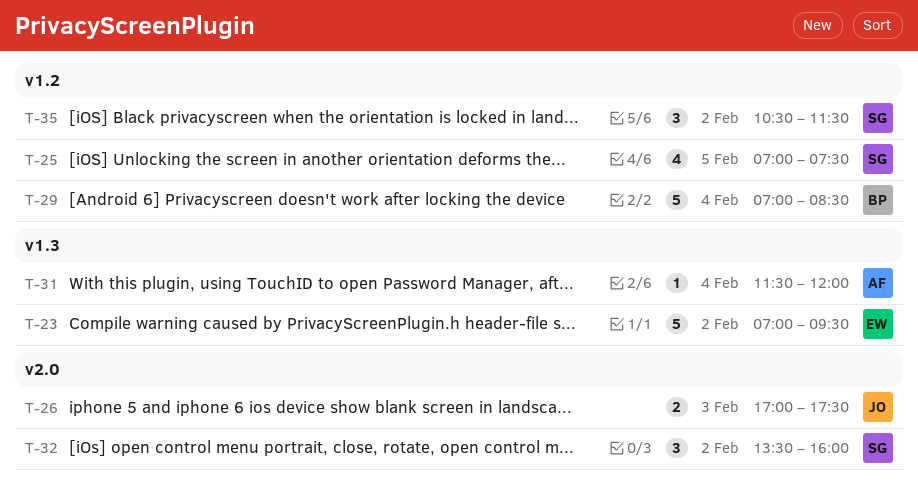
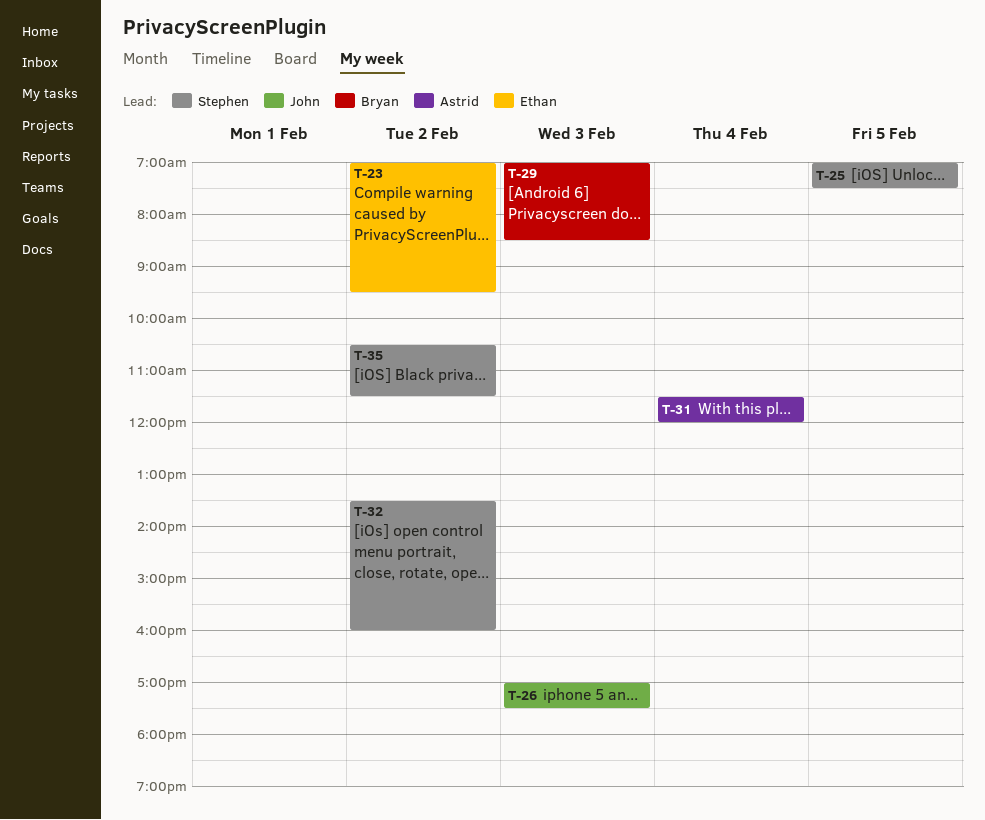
T-29, day: Feb 4 -> Feb 3

